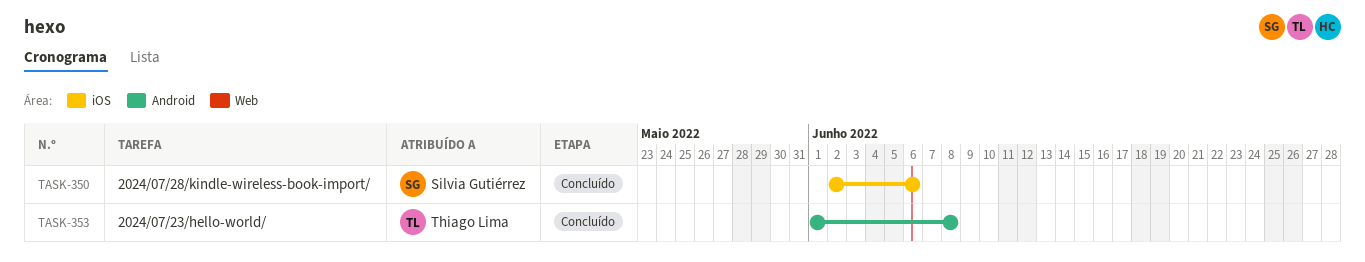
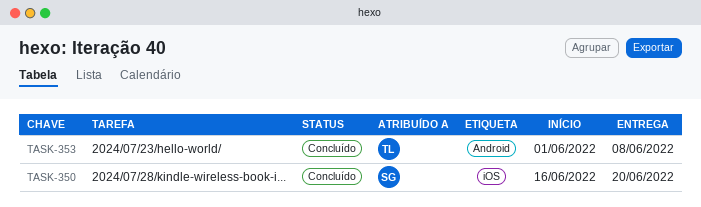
TASK-350, start: Jun 2 -> Jun 16
TASK-350, due: Jun 6 -> Jun 20

